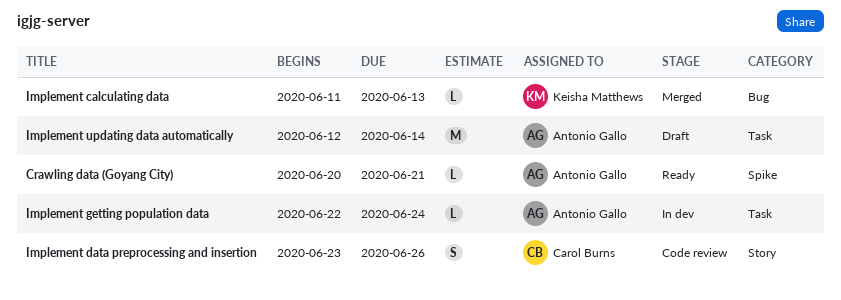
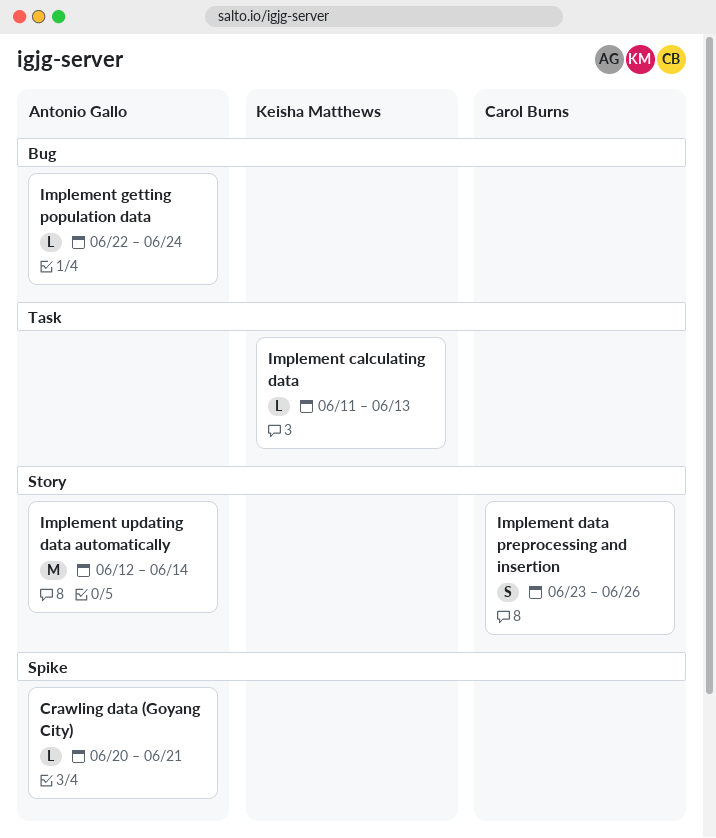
Implement calculating data, label: Bug -> Task
Implement getting population data, label: Task -> Bug
Implement updating data automatically, label: Task -> Story

